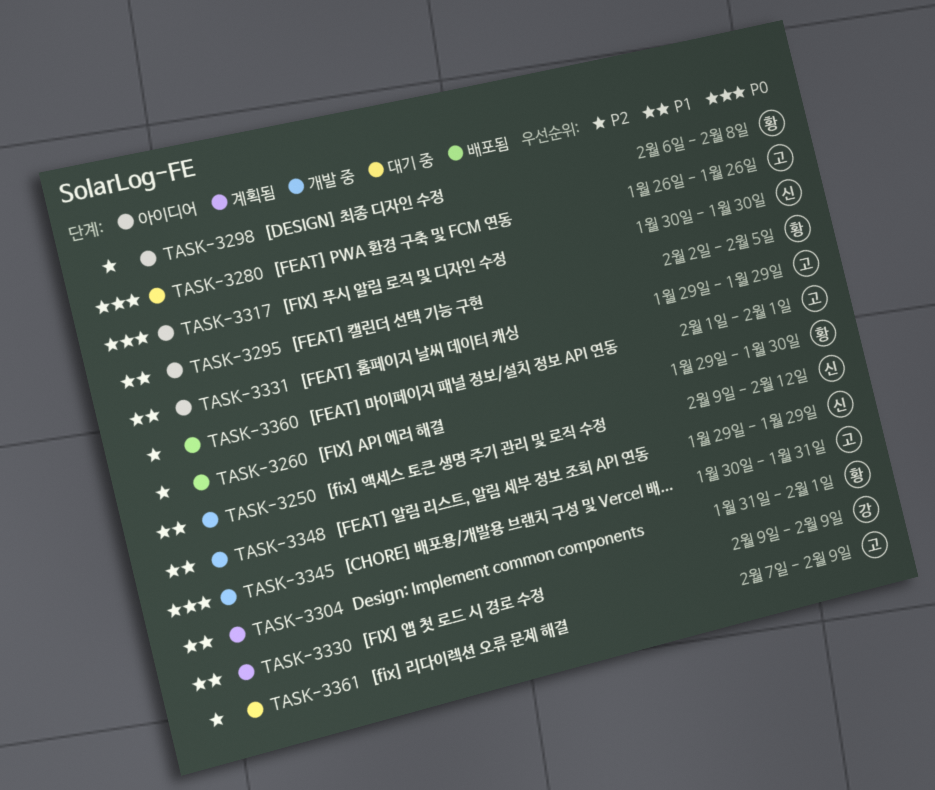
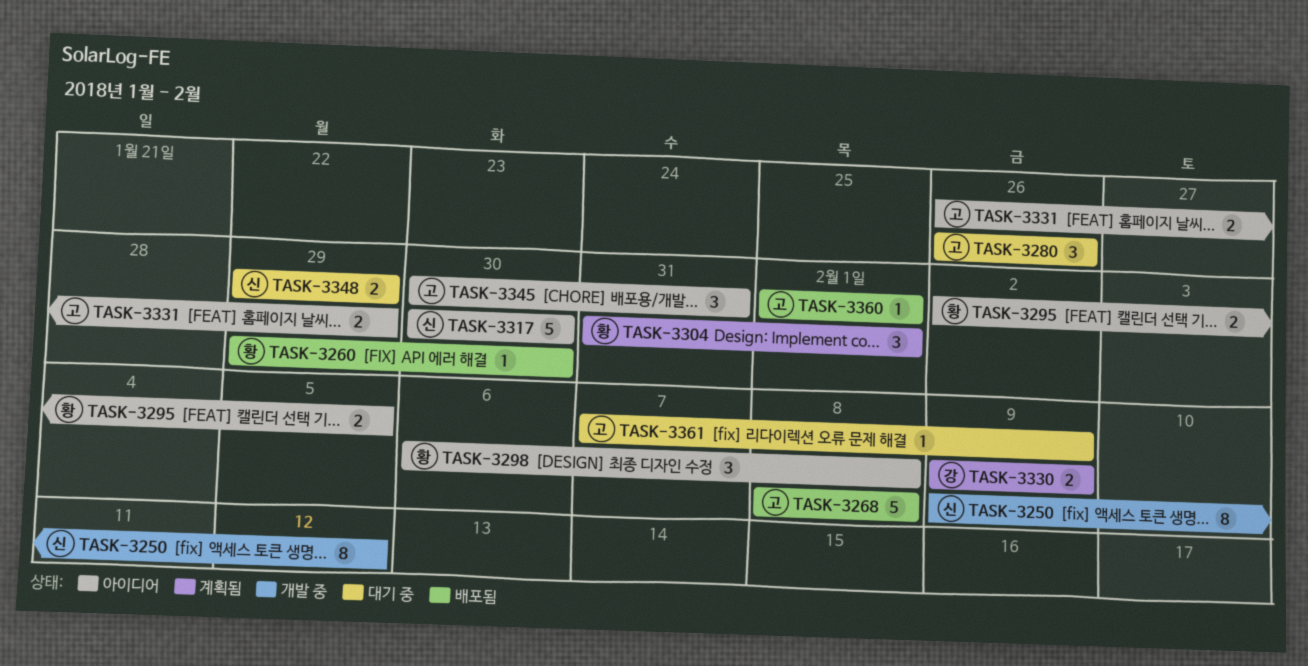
TASK-3268: none -> present
TASK-3331, start: Jan 29 -> Jan 26
TASK-3345, status: 개발 중 -> 아이디어
TASK-3348, status: 개발 중 -> 대기 중

